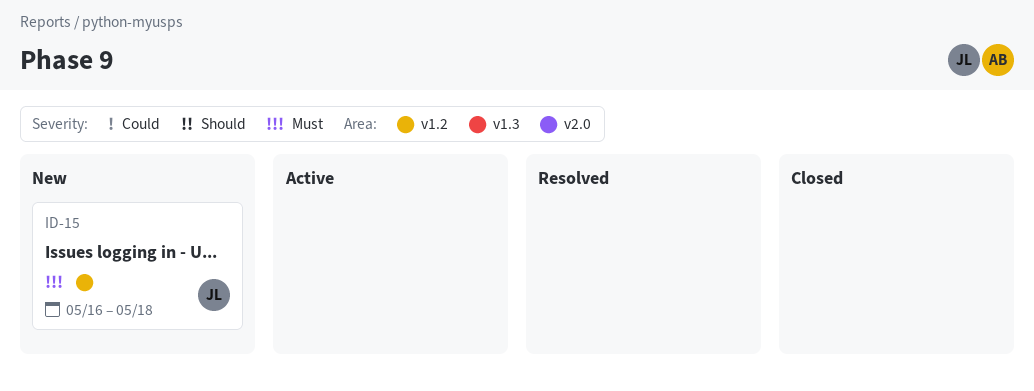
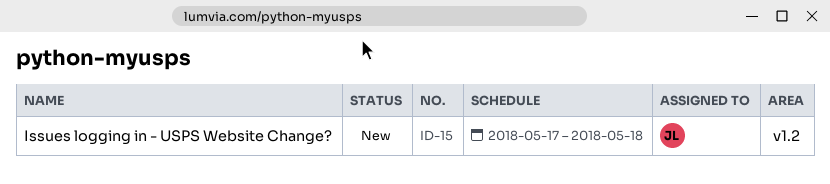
ID-15, start: May 16 -> May 17

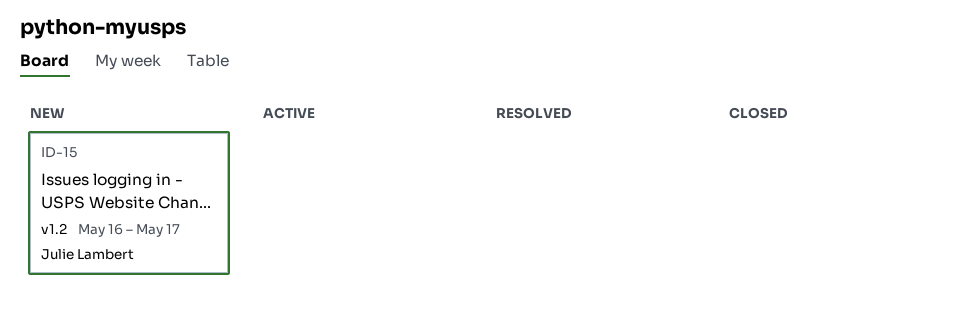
ID-15, start: May 17 -> May 16
ID-15, due: May 18 -> May 17

